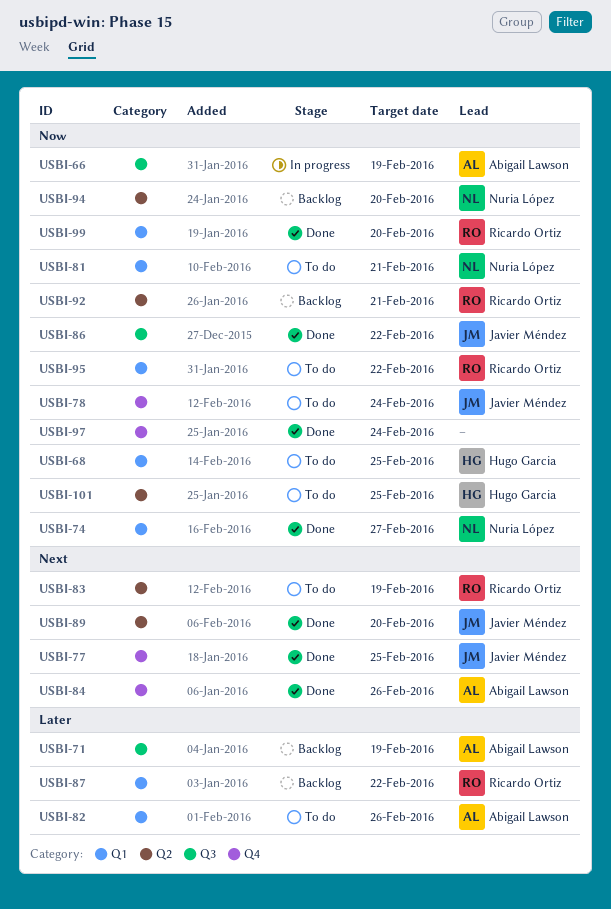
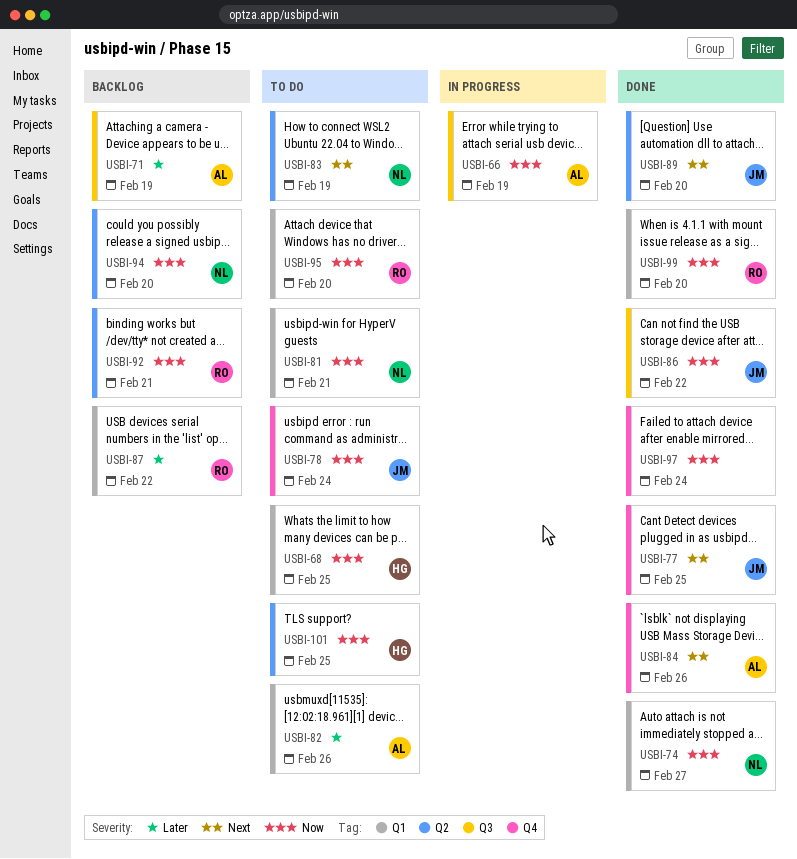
USBI-83, owner: Ricardo Ortiz -> Nuria López
USBI-95, due: Feb 22 -> Feb 20

